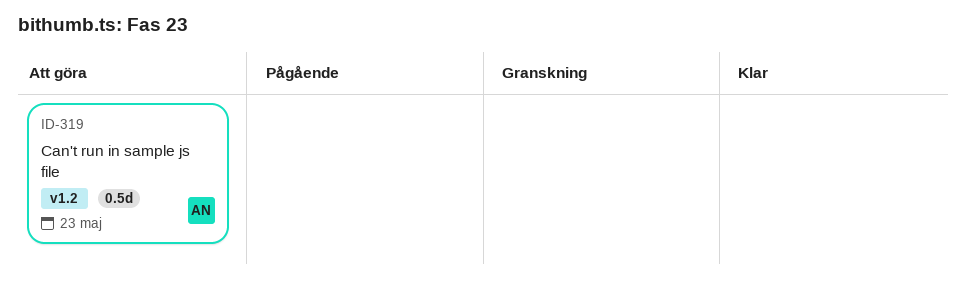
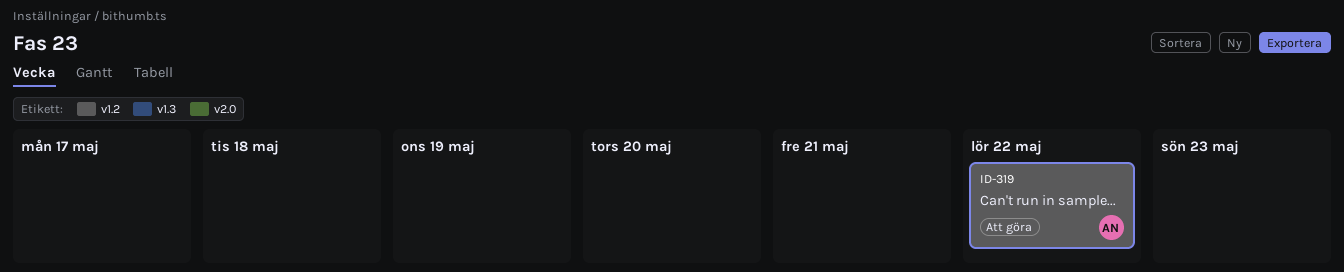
ID-319, due: May 23 -> May 22

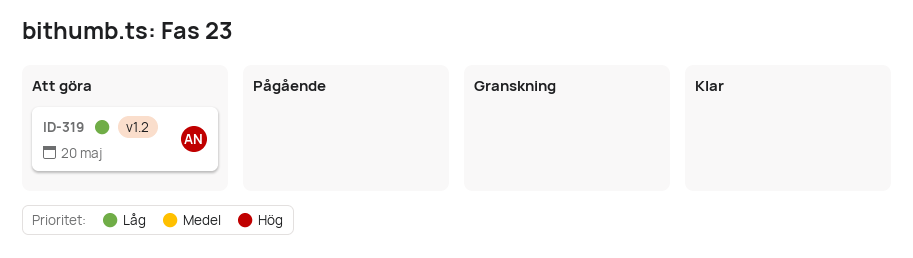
ID-319, due: May 22 -> May 20

